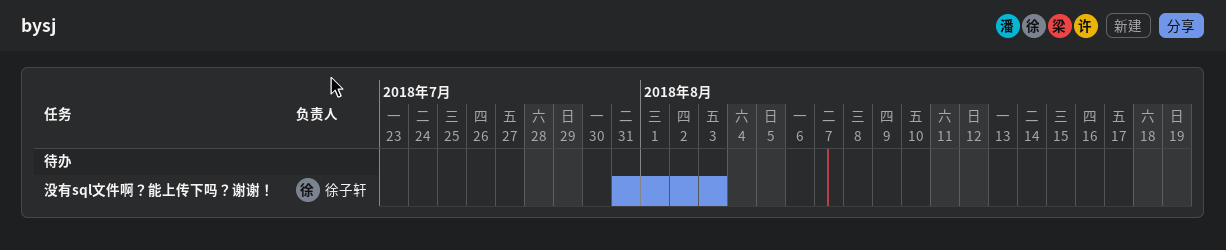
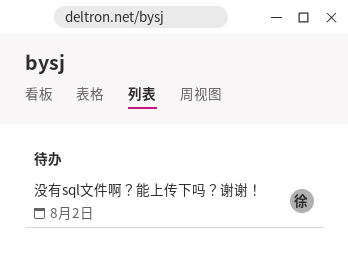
没有sql文件啊？能上传下吗？谢谢！, due: Aug 3 -> Aug 2

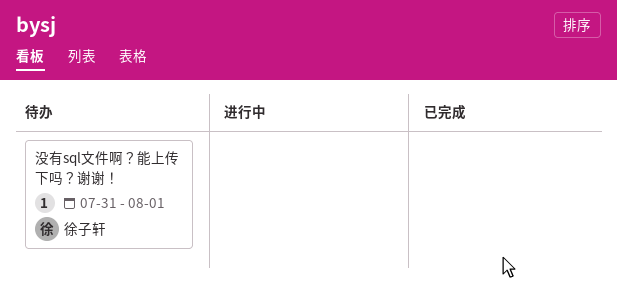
没有sql文件啊？能上传下吗？谢谢！, due: Aug 2 -> Aug 1

